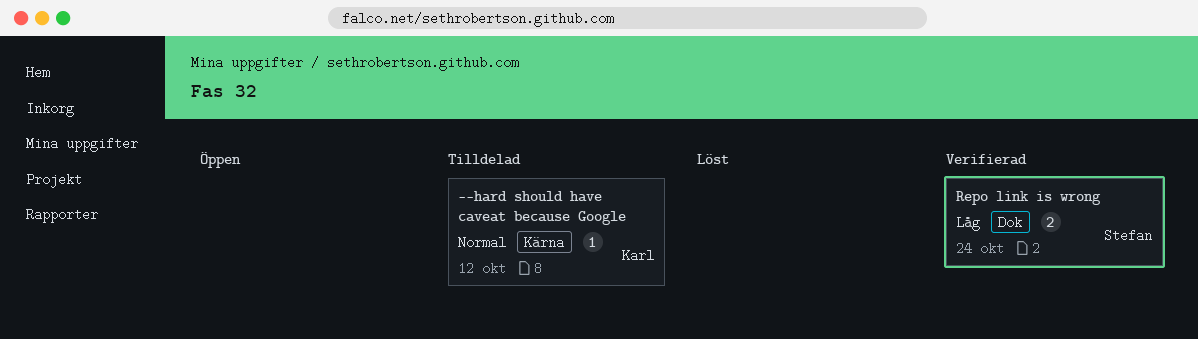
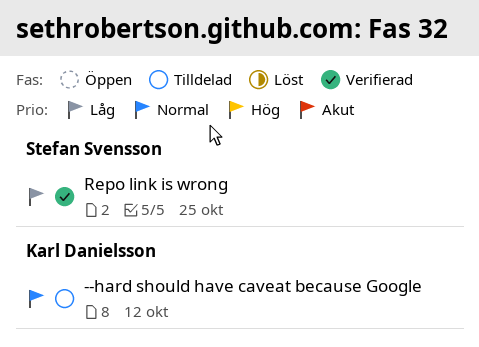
Repo link is wrong, due: Oct 24 -> Oct 25

